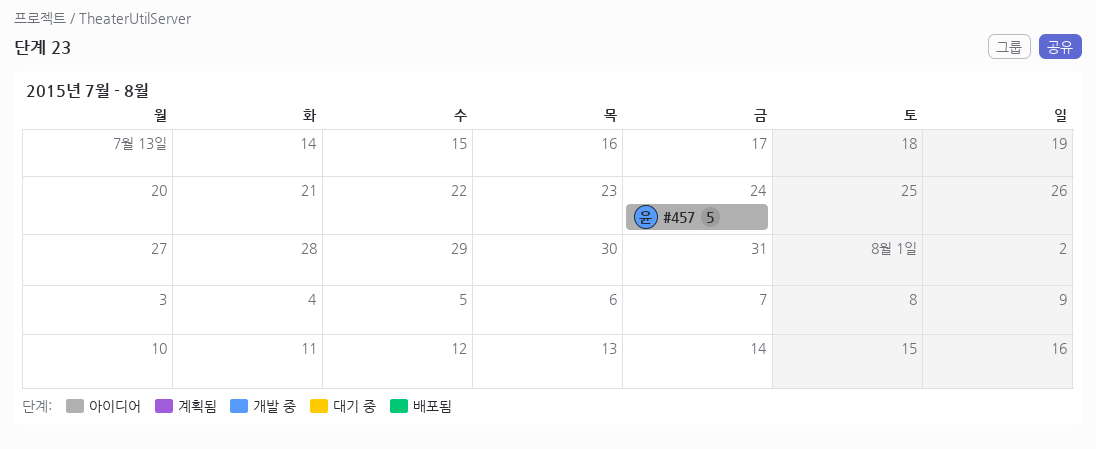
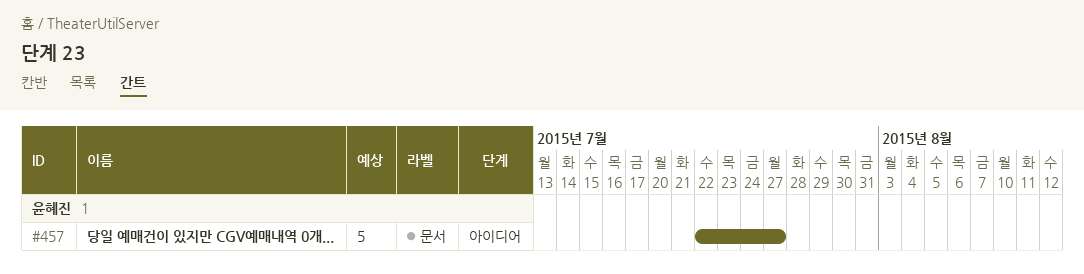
#457, start: Jul 24 -> Jul 22
#457, due: Jul 24 -> Jul 27

